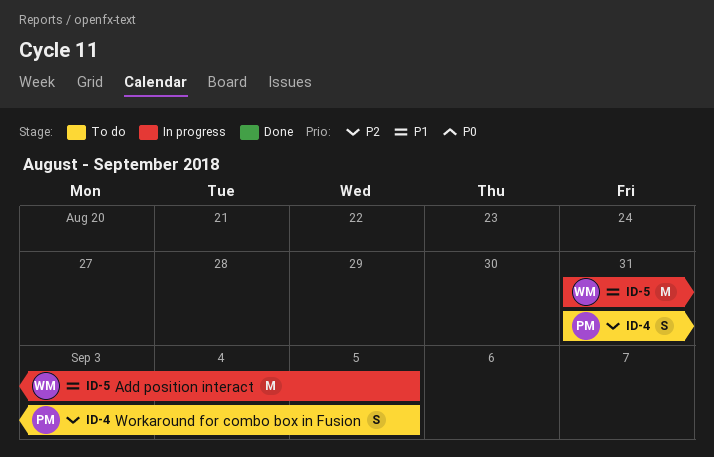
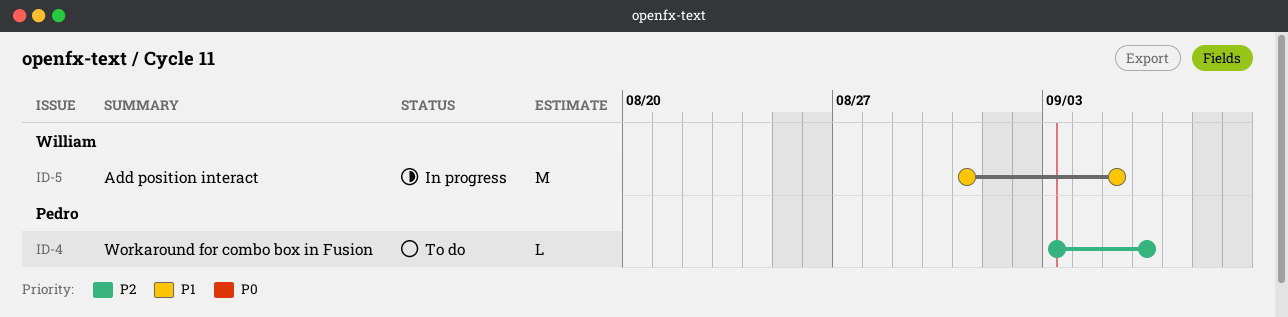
ID-4, estimate: S -> L
ID-4, start: Aug 31 -> Sep 3
ID-4, due: Sep 5 -> Sep 6

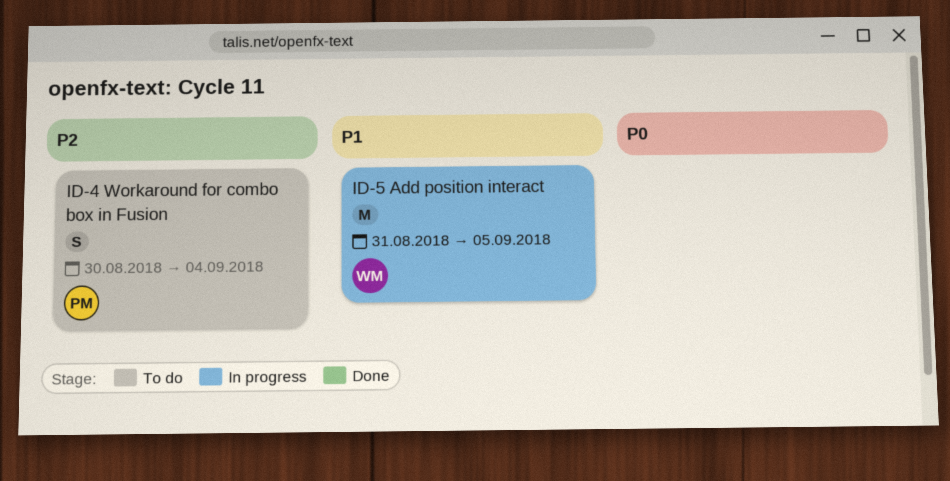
ID-4, estimate: L -> S
ID-4, start: Sep 3 -> Aug 30
ID-4, due: Sep 6 -> Sep 4

